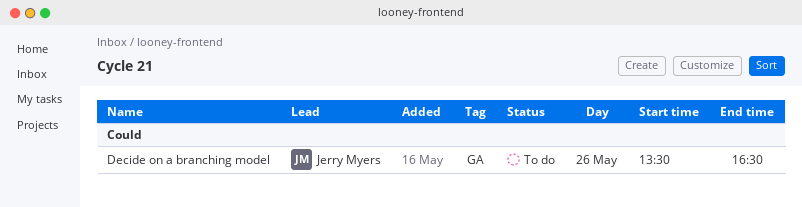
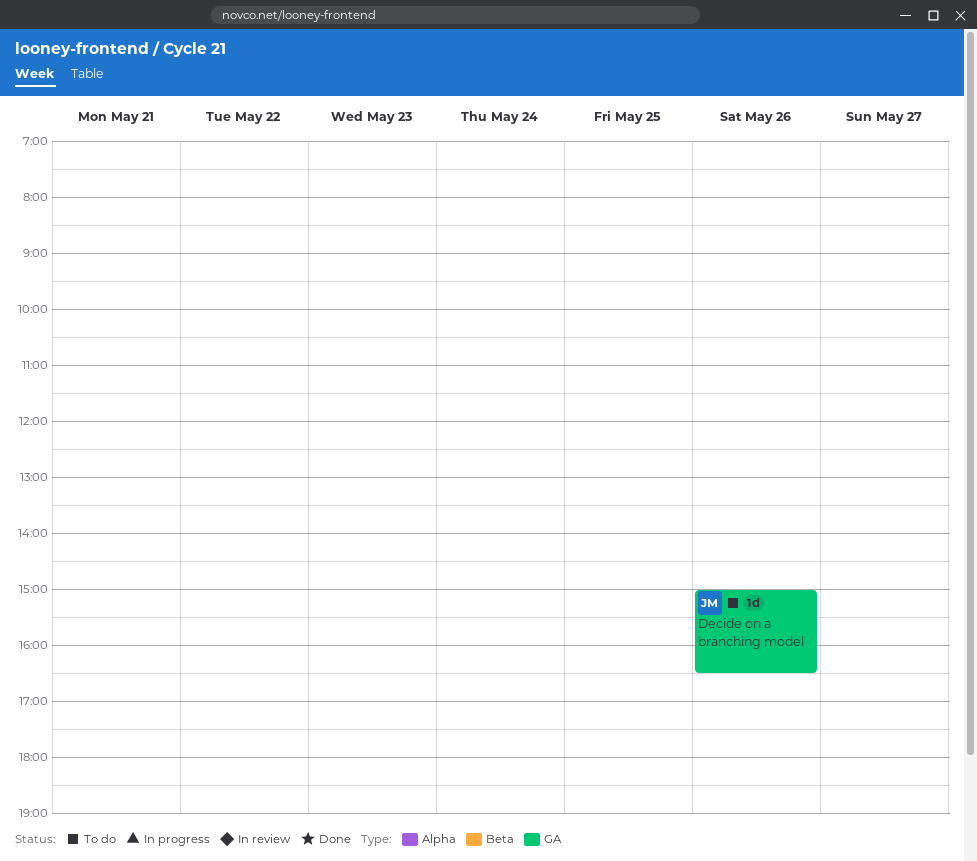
Decide on a branching model, begins: 13:30 -> 15:00

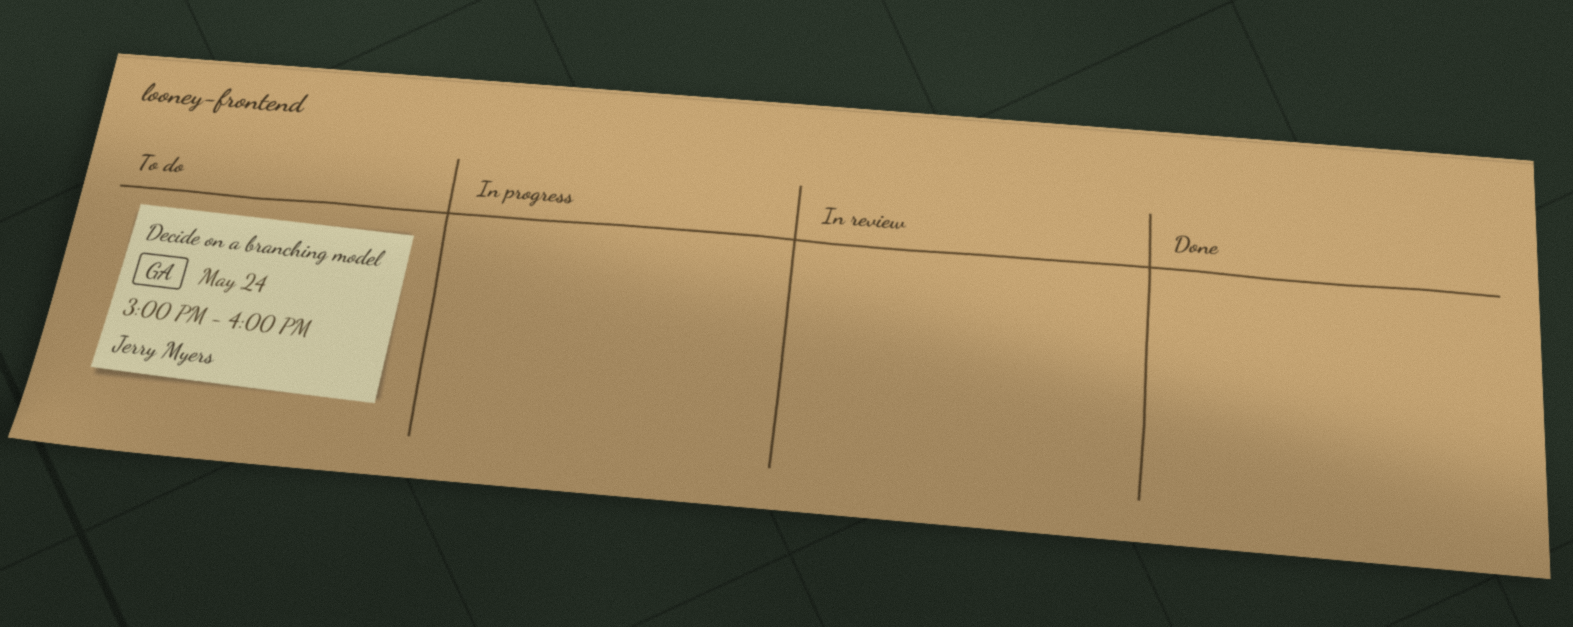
Decide on a branching model, day: May 26 -> May 24
Decide on a branching model, ends: 16:30 -> 16:00

